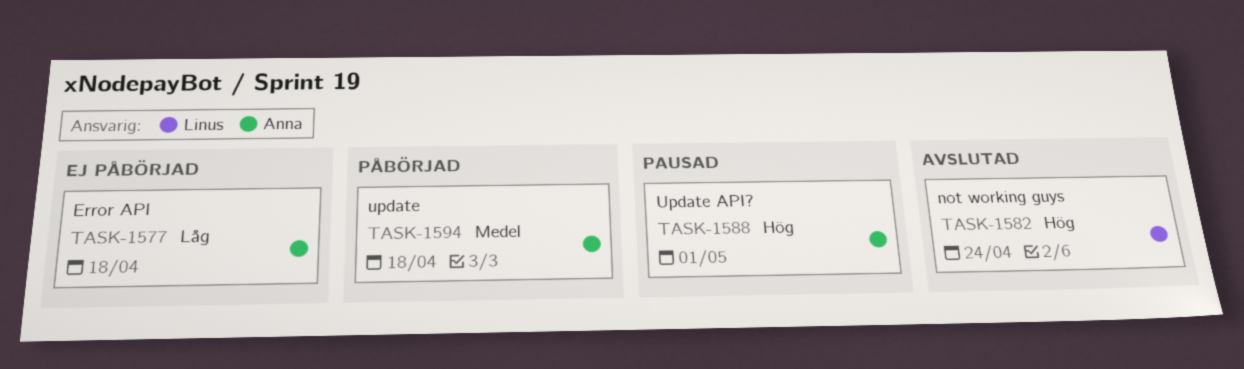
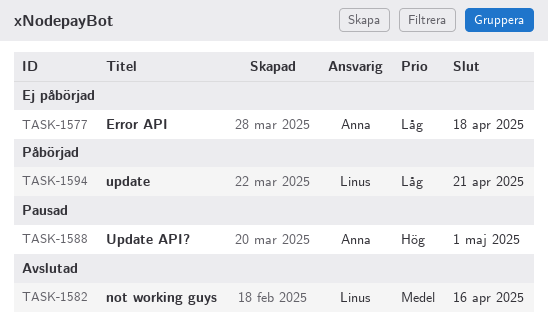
TASK-1582, priority: Hög -> Medel
TASK-1582, due: Apr 24 -> Apr 16
TASK-1594, owner: Anna -> Linus
TASK-1594, priority: Medel -> Låg
TASK-1594, due: Apr 18 -> Apr 21

